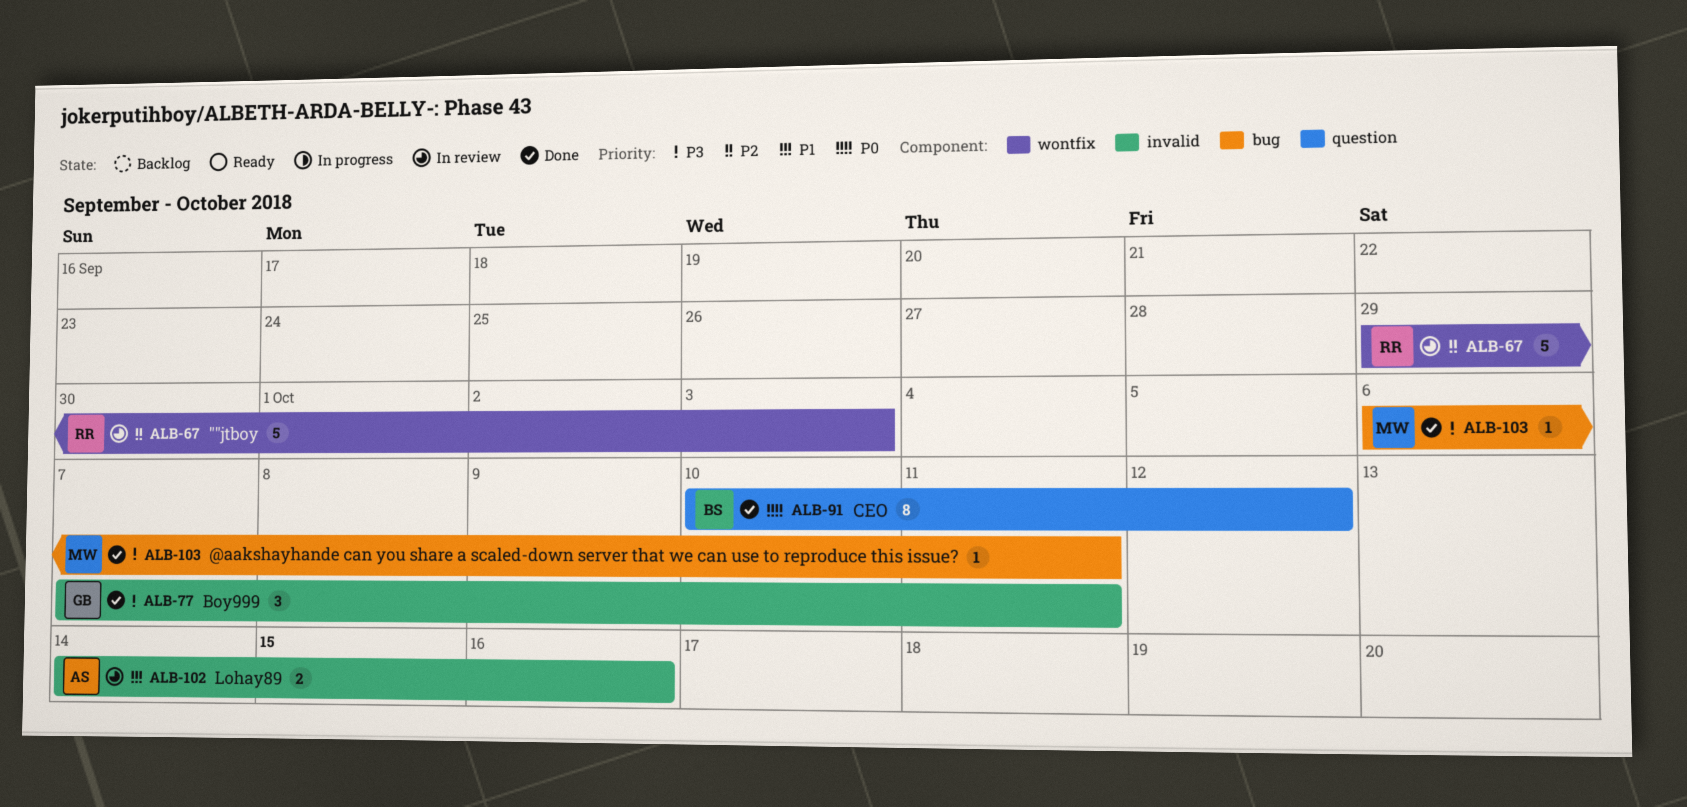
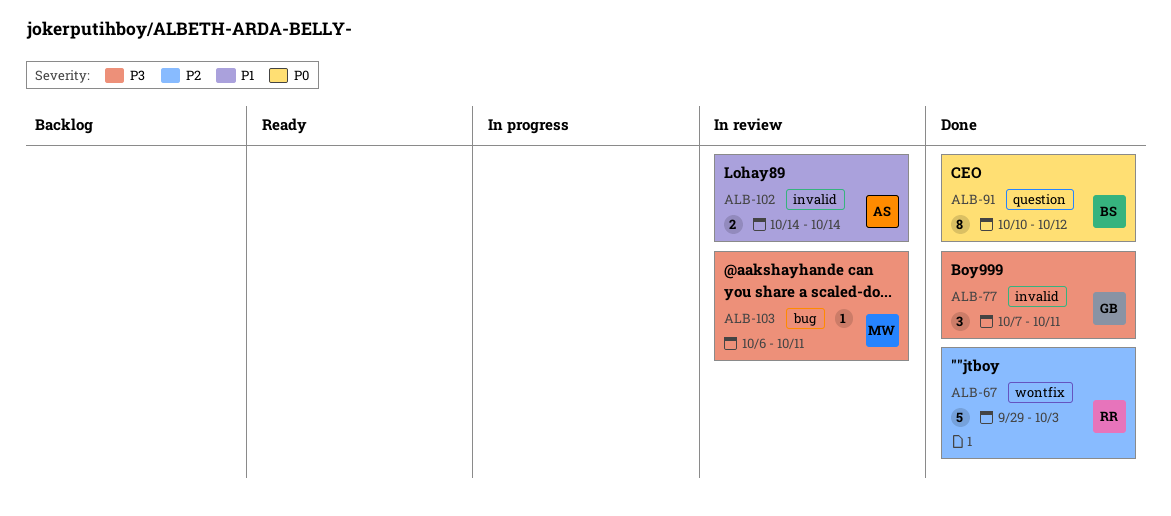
ALB-67, status: In review -> Done
ALB-102, due: Oct 16 -> Oct 14
ALB-103, status: Done -> In review

